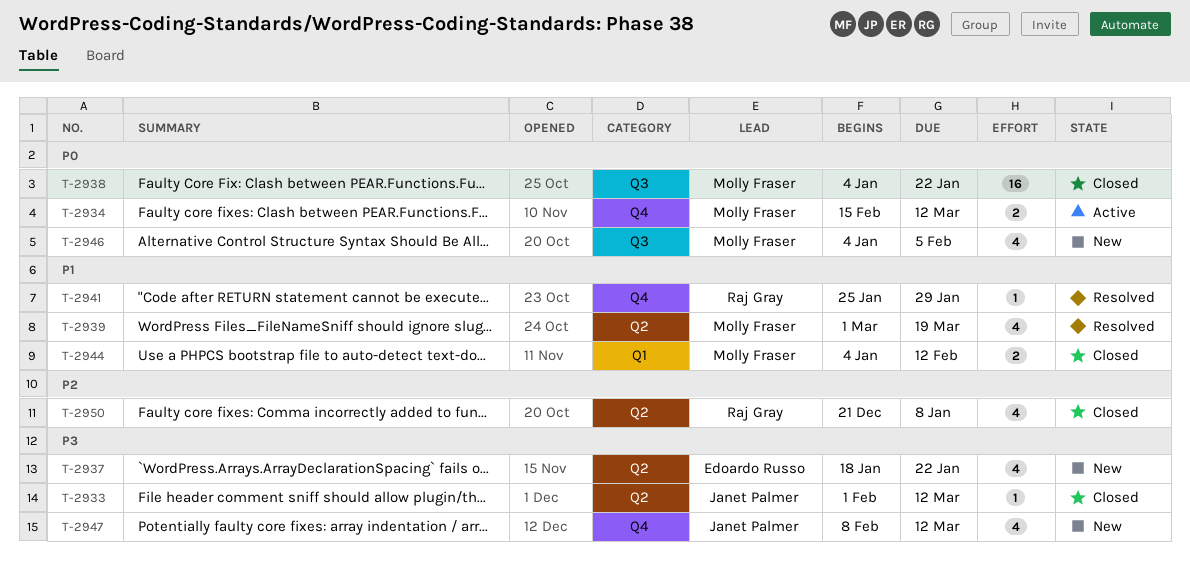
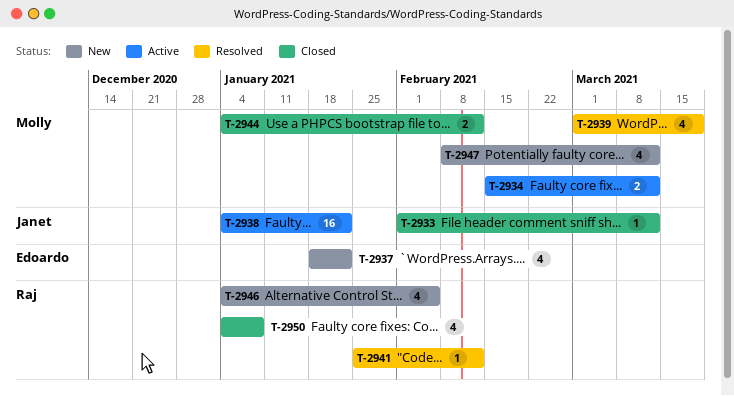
T-2938, status: Closed -> Active
T-2938, owner: Molly Fraser -> Janet Palmer
T-2941, due: Jan 29 -> Feb 12
T-2946, owner: Molly Fraser -> Raj Gray
T-2947, owner: Janet Palmer -> Molly Fraser
T-2950, start: Dec 21 -> Jan 4

